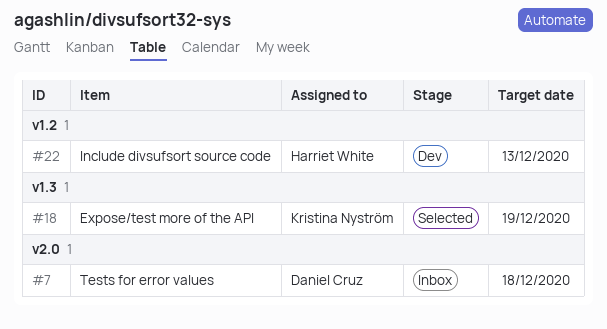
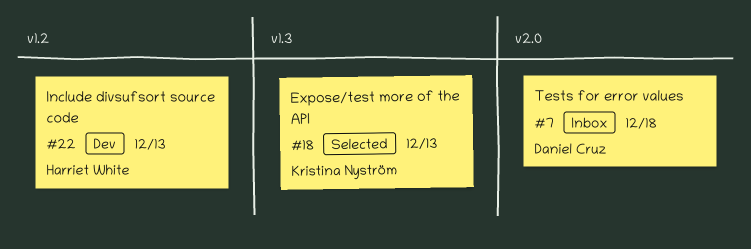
#18, due: Dec 19 -> Dec 13

